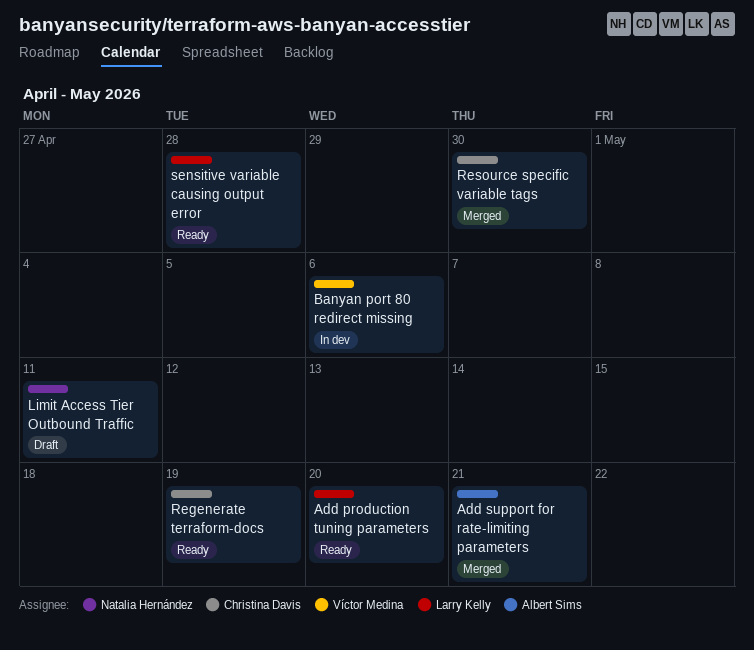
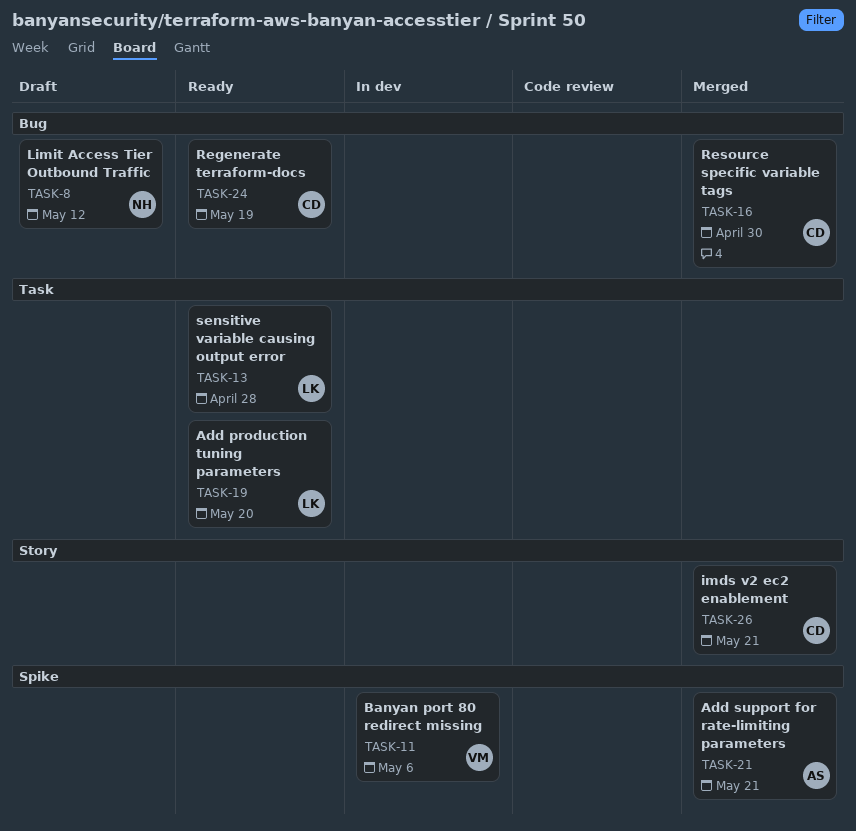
imds v2 ec2 enablement: none -> present
Limit Access Tier Outbound Traffic, due: May 11 -> May 12

